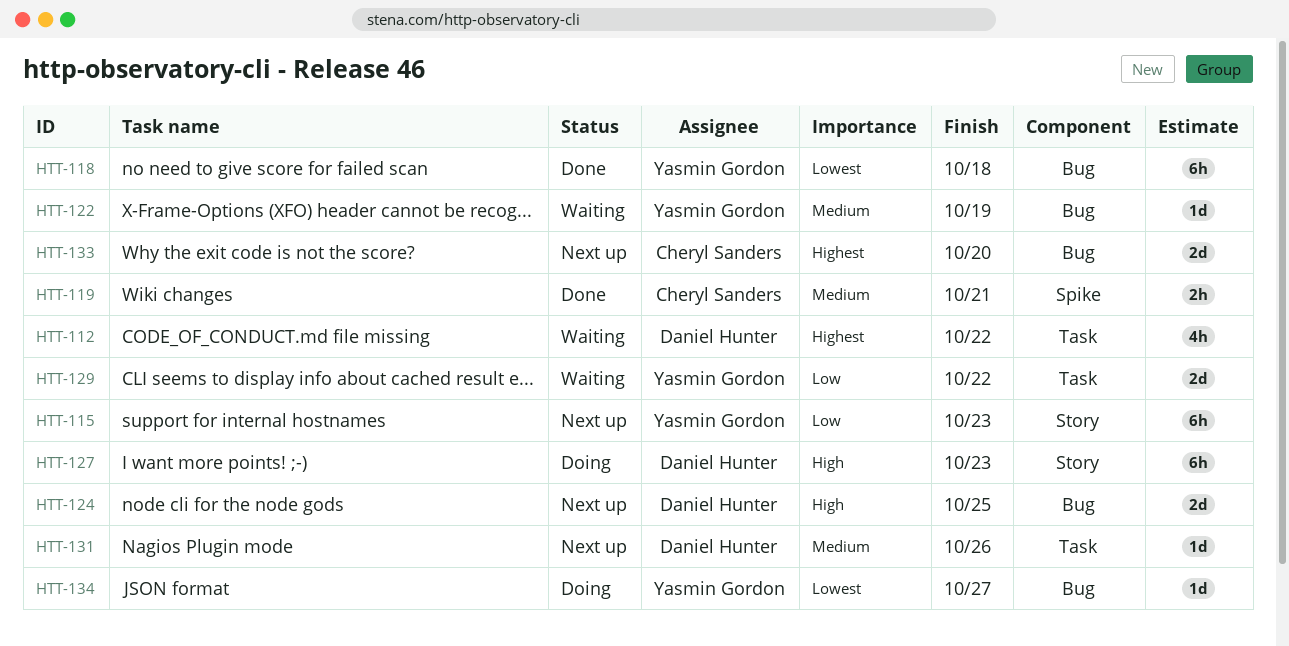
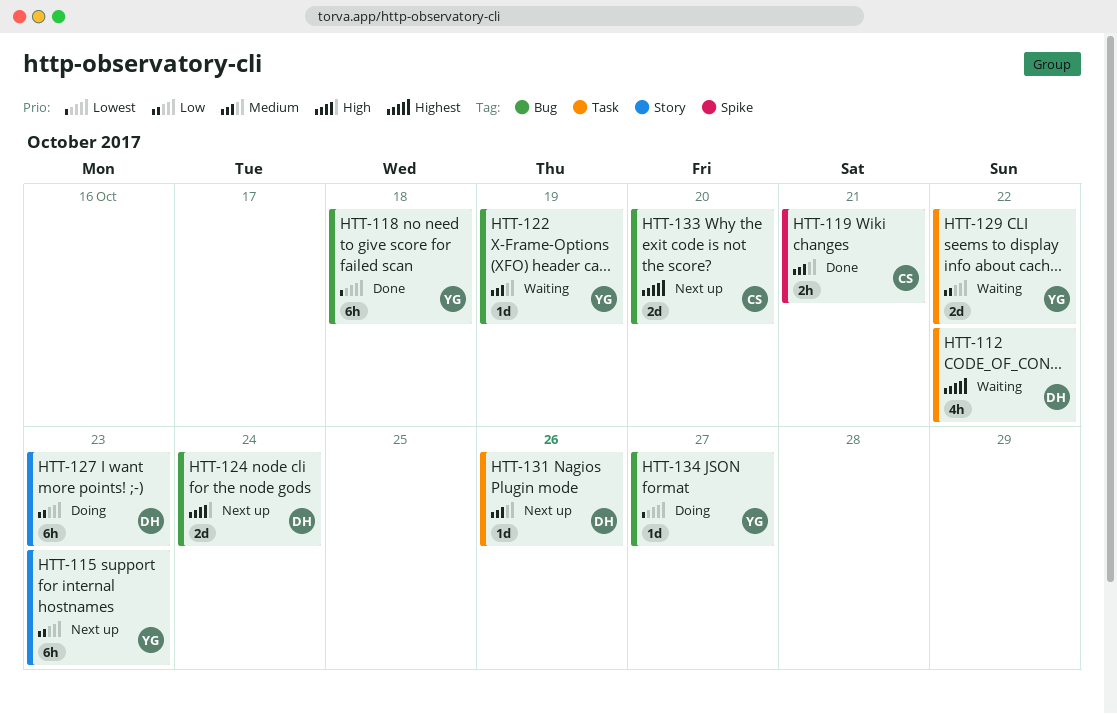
HTT-124, due: Oct 25 -> Oct 24
HTT-127, priority: High -> Low

